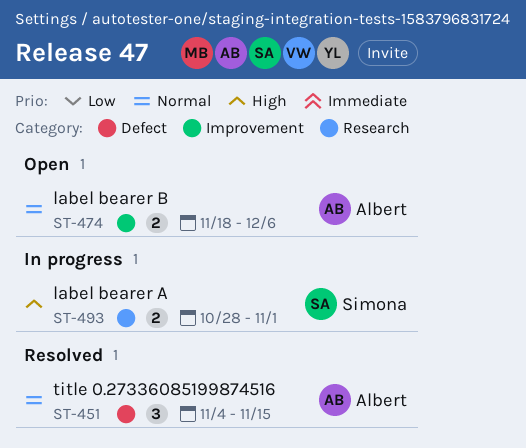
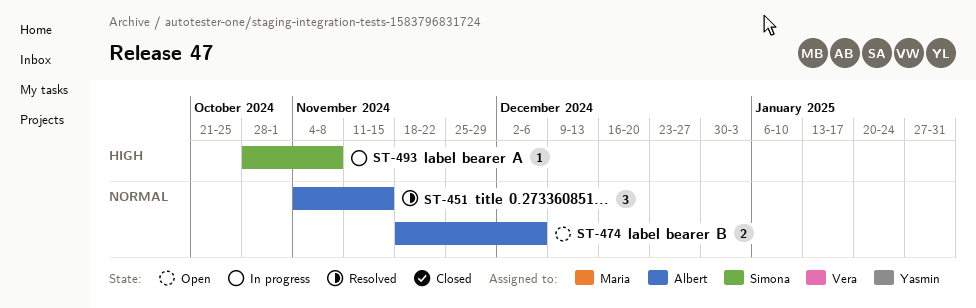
ST-493, estimate: 2 -> 1
ST-493, due: Nov 1 -> Nov 8

